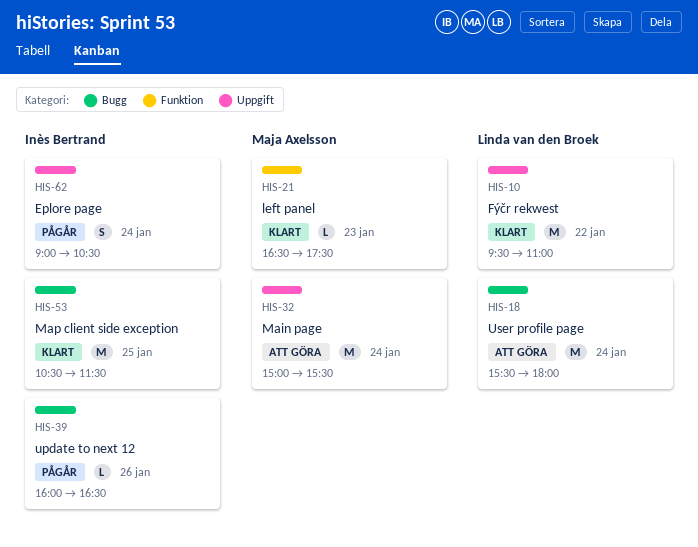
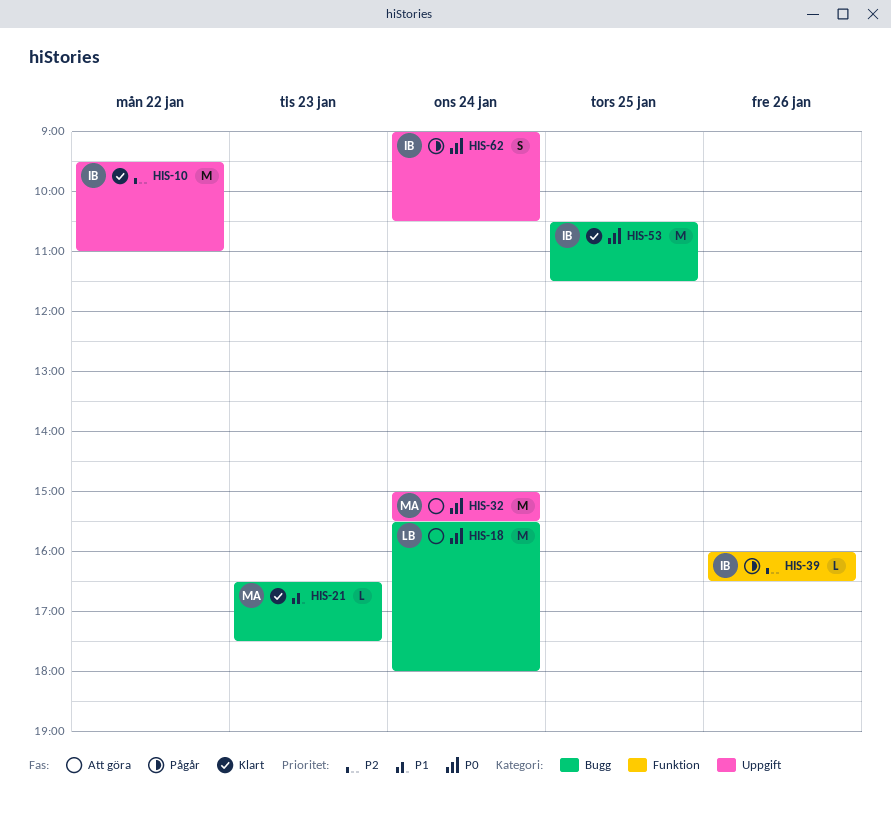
HIS-10, owner: Linda van den Broek -> Inès Bertrand
HIS-21, label: Funktion -> Bugg
HIS-39, label: Bugg -> Funktion

